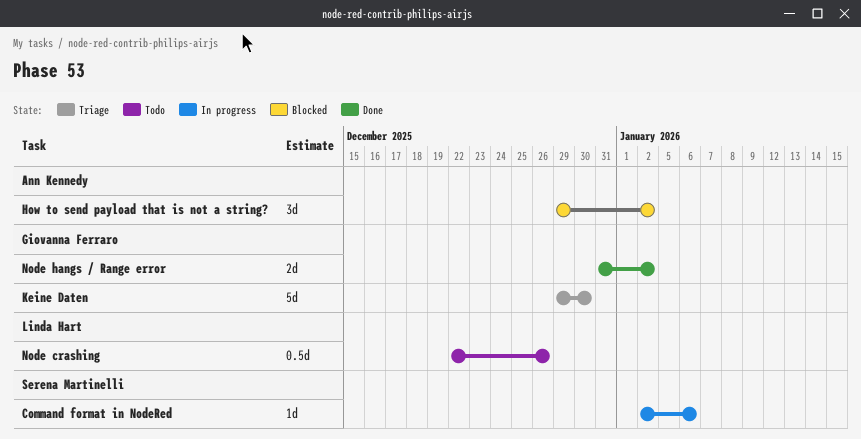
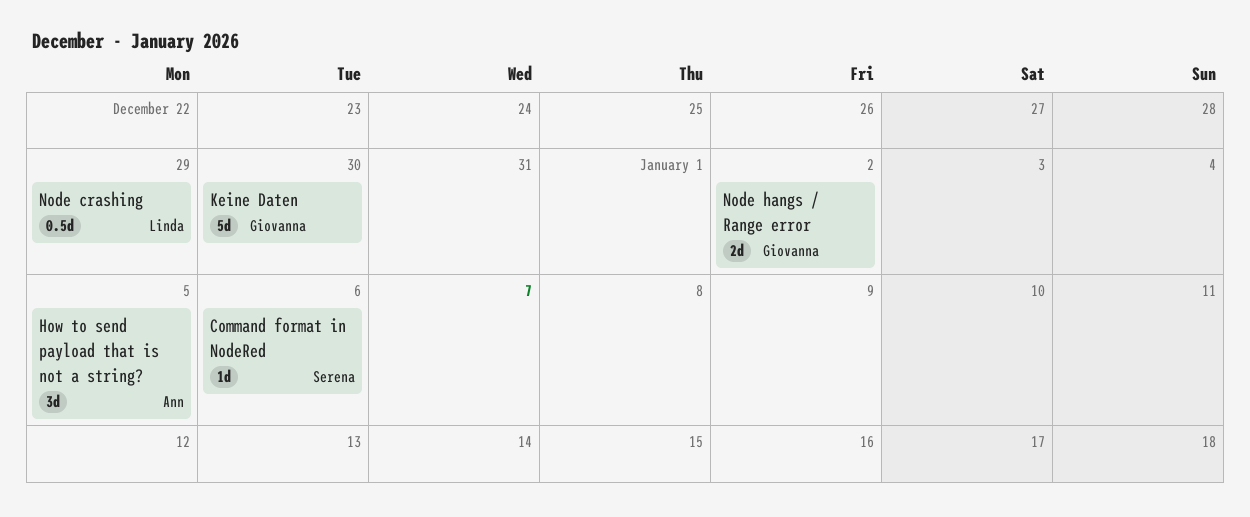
How to send payload that is not a string?, due: Jan 2 -> Jan 5
Node crashing, due: Dec 26 -> Dec 29

